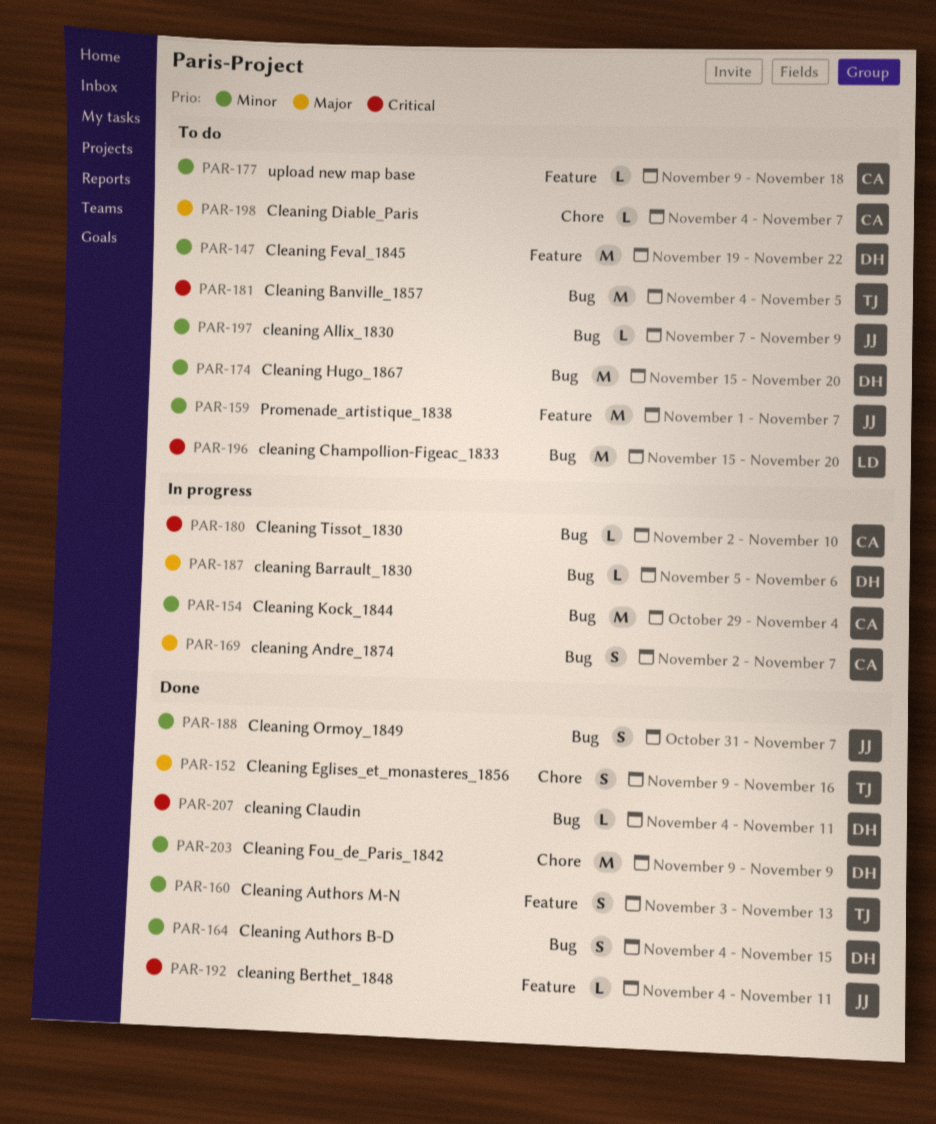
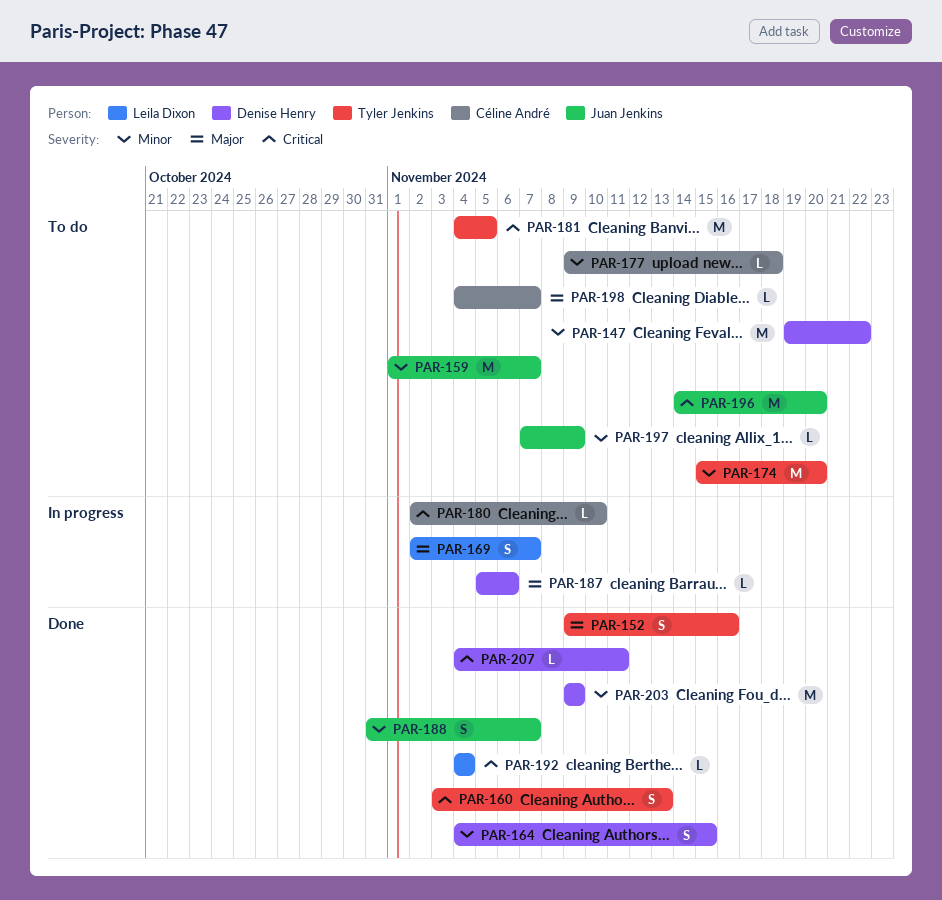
PAR-154: present -> none
PAR-160, priority: Minor -> Critical
PAR-169, owner: Céline André -> Leila Dixon
PAR-174, owner: Denise Henry -> Tyler Jenkins
PAR-192, owner: Juan Jenkins -> Leila Dixon
PAR-192, due: Nov 11 -> Nov 4
PAR-196, owner: Leila Dixon -> Juan Jenkins
PAR-196, start: Nov 15 -> Nov 14

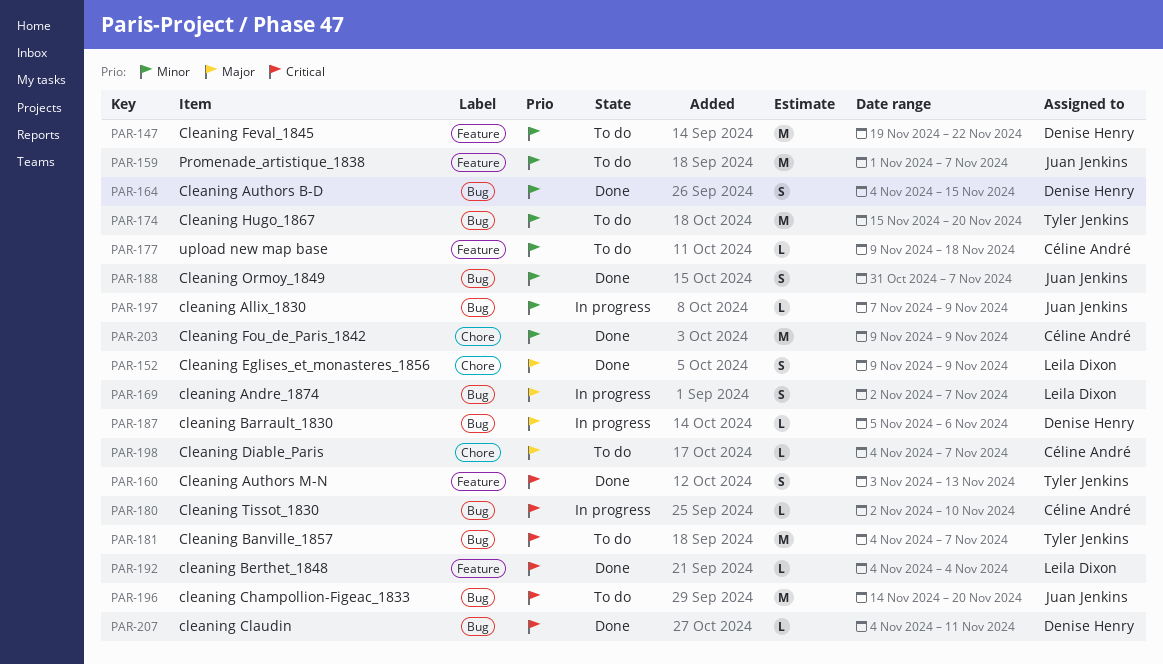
PAR-152, owner: Tyler Jenkins -> Leila Dixon
PAR-152, due: Nov 16 -> Nov 9
PAR-181, due: Nov 5 -> Nov 7
PAR-197, status: To do -> In progress
PAR-203, owner: Denise Henry -> Céline André

